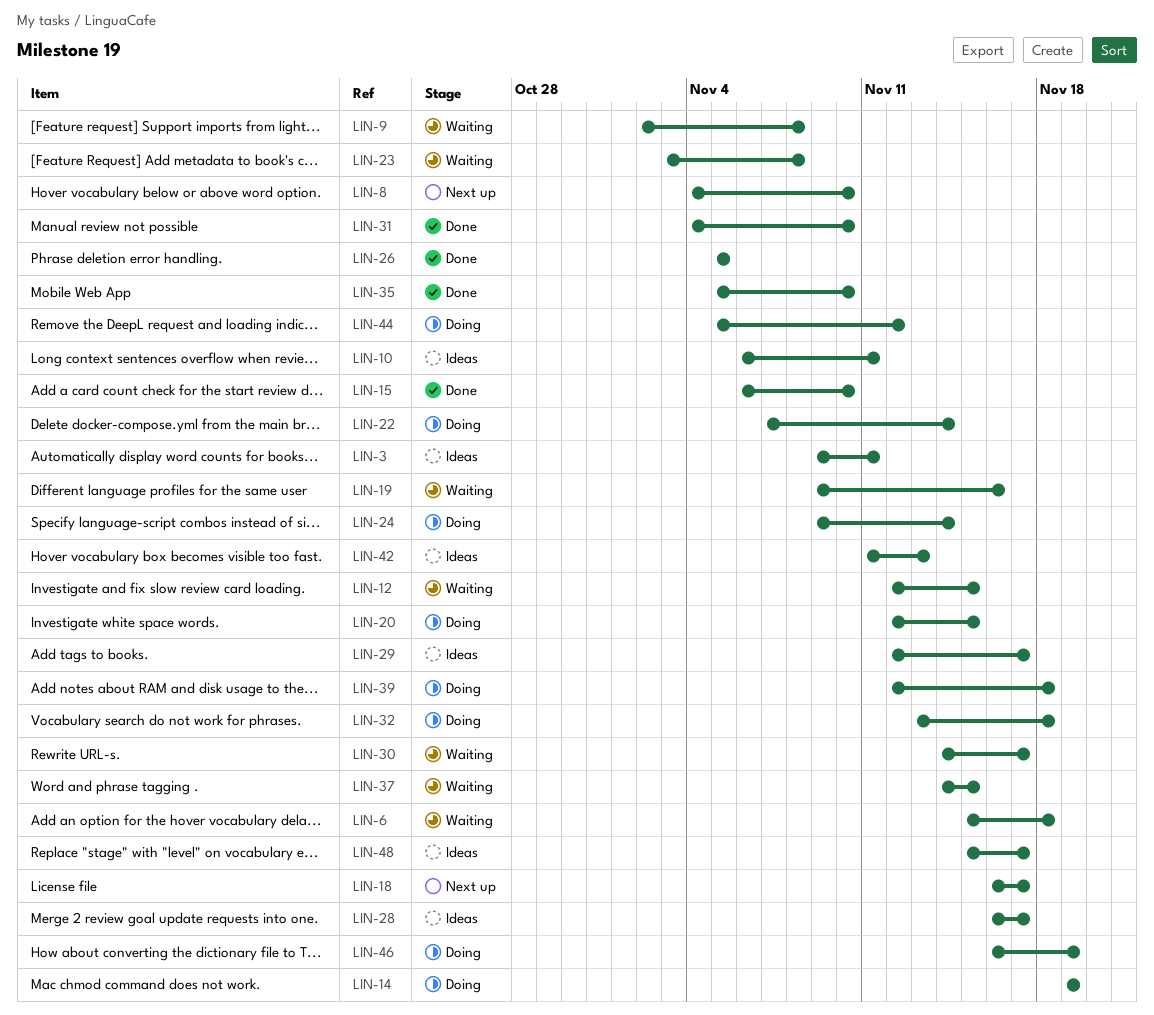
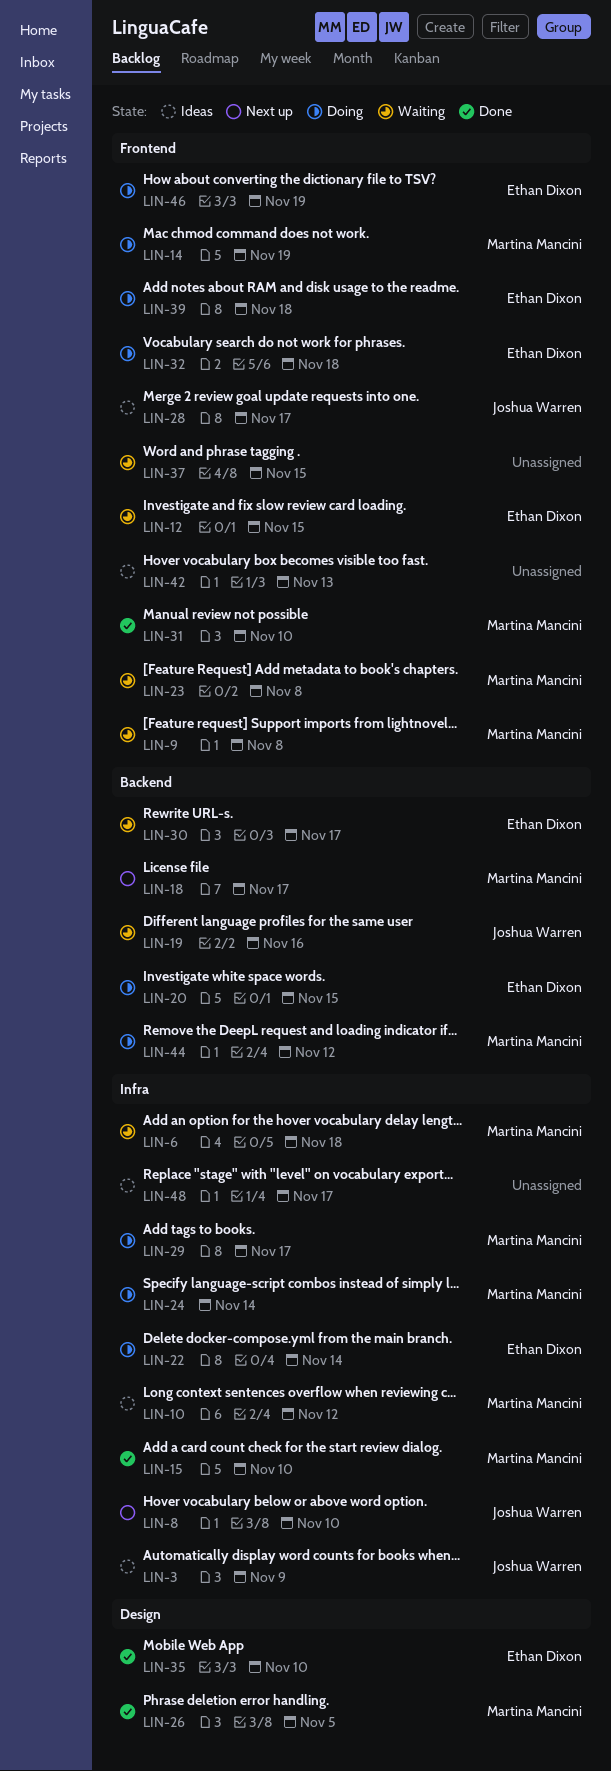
LIN-3, due: Nov 11 -> Nov 9
LIN-10, due: Nov 11 -> Nov 12
LIN-29, status: Ideas -> Doing

